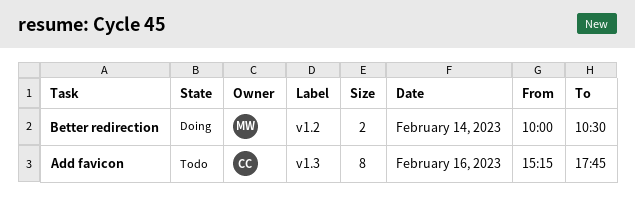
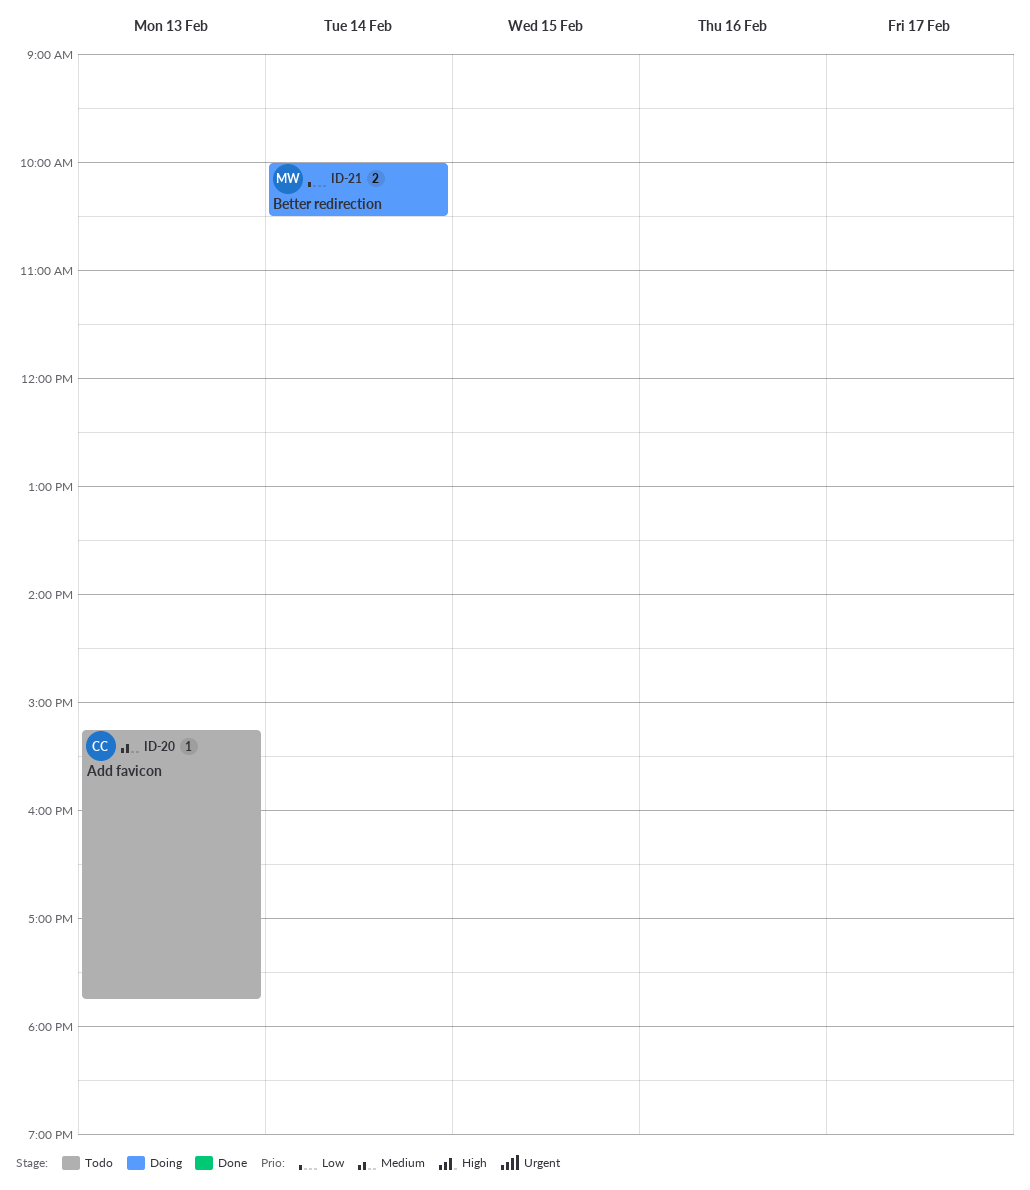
Add favicon, estimate: 8 -> 1
Add favicon, day: Feb 16 -> Feb 13

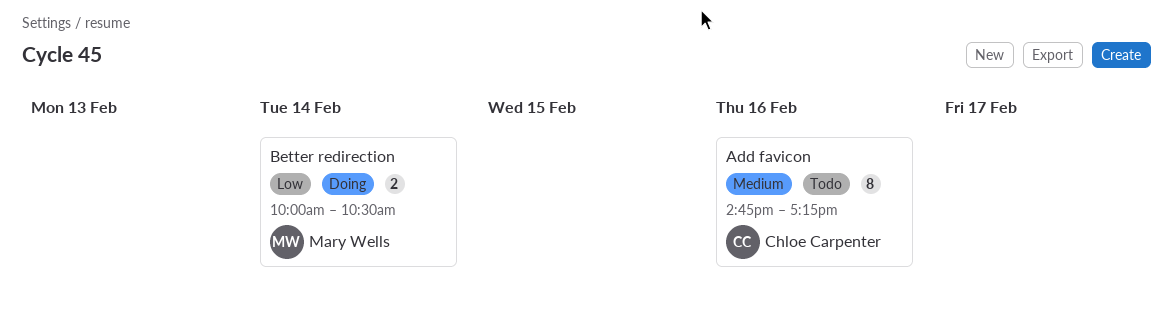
Add favicon, estimate: 1 -> 8
Add favicon, day: Feb 13 -> Feb 16
Add favicon, begins: 15:15 -> 14:45
Add favicon, ends: 17:45 -> 17:15

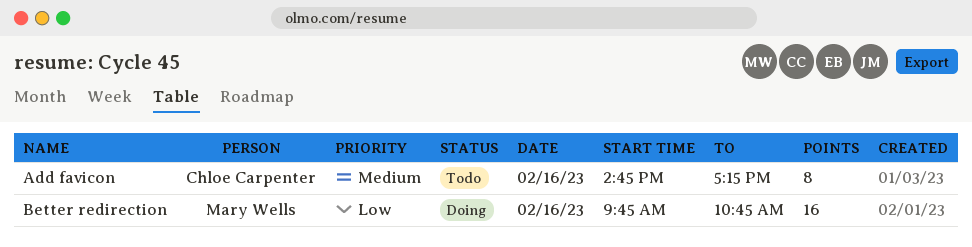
Better redirection, estimate: 2 -> 16
Better redirection, day: Feb 14 -> Feb 16
Better redirection, begins: 10:00 -> 09:45
Better redirection, ends: 10:30 -> 10:45

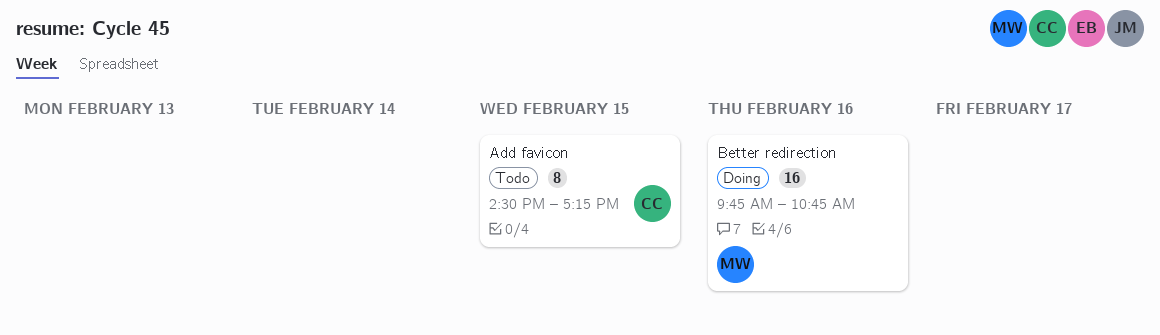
Add favicon, day: Feb 16 -> Feb 15
Add favicon, begins: 14:45 -> 14:30

